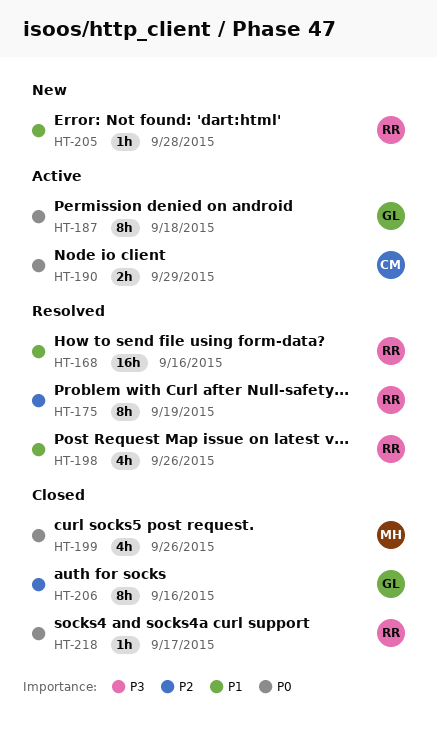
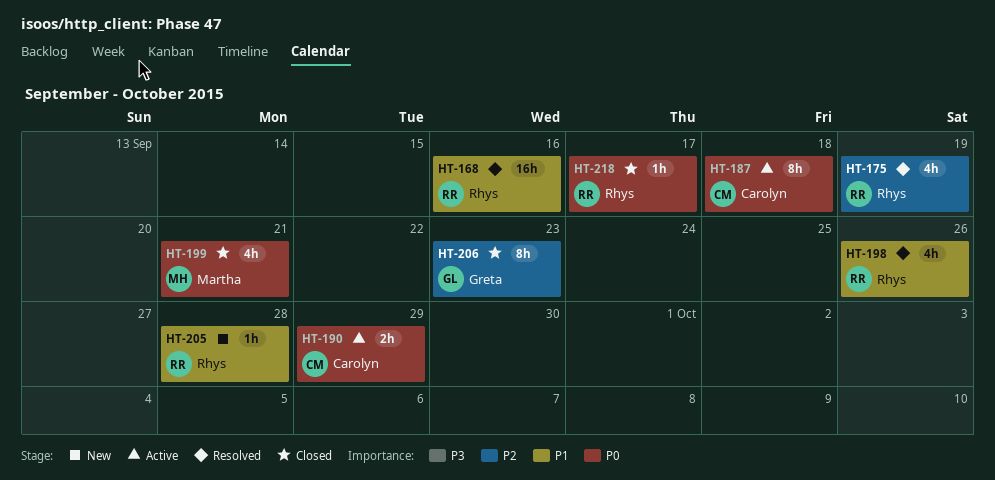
HT-175, estimate: 8h -> 4h
HT-187, owner: Greta -> Carolyn
HT-199, due: Sep 26 -> Sep 21
HT-206, due: Sep 16 -> Sep 23

